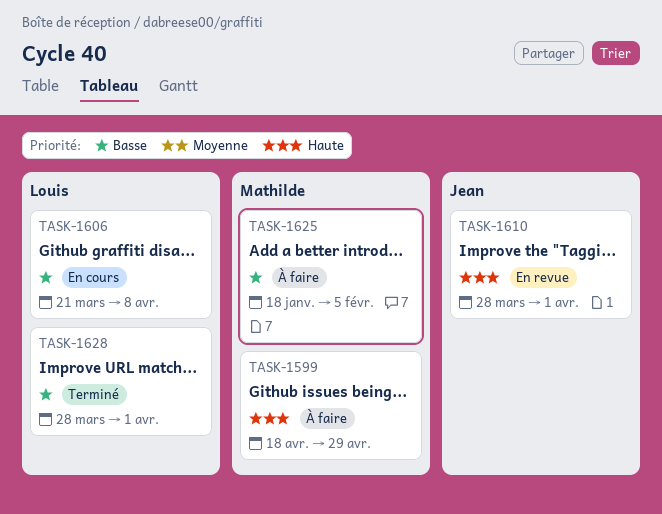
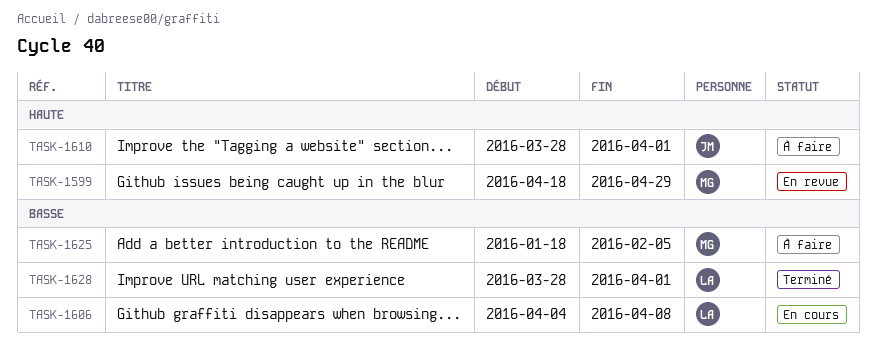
TASK-1599, status: À faire -> En revue
TASK-1606, start: Mar 21 -> Apr 4
TASK-1610, status: En revue -> À faire

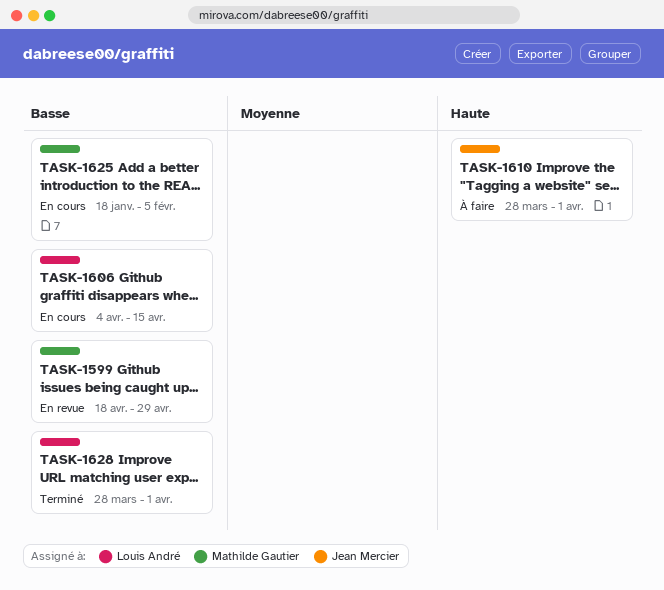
TASK-1599, priority: Haute -> Basse
TASK-1606, due: Apr 8 -> Apr 15
TASK-1625, status: À faire -> En cours

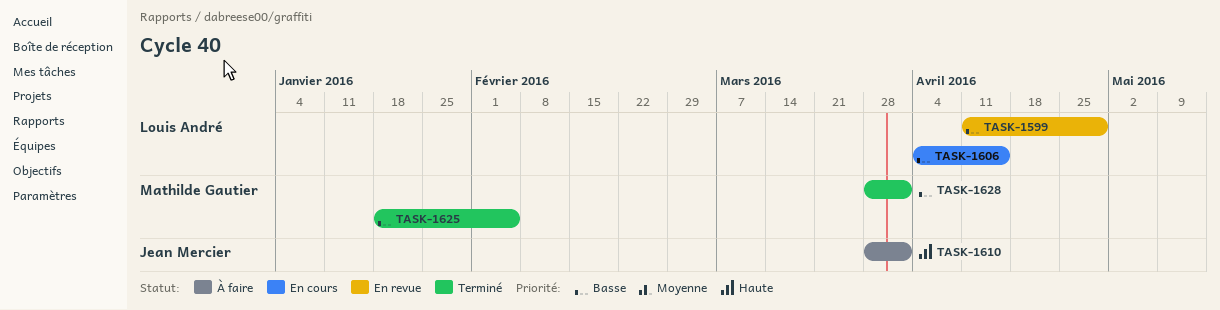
TASK-1599, owner: Mathilde Gautier -> Louis André
TASK-1599, start: Apr 18 -> Apr 11
TASK-1625, status: En cours -> Terminé
TASK-1628, owner: Louis André -> Mathilde Gautier

